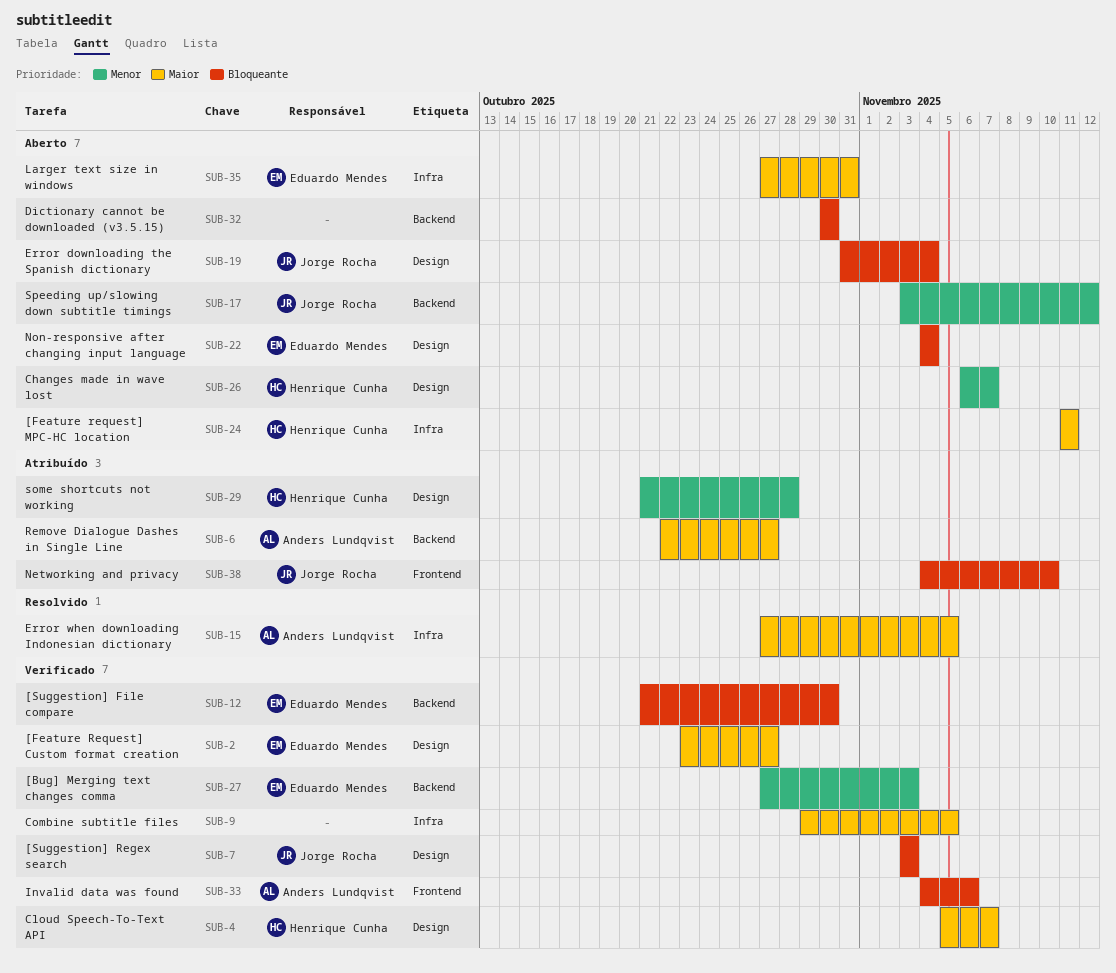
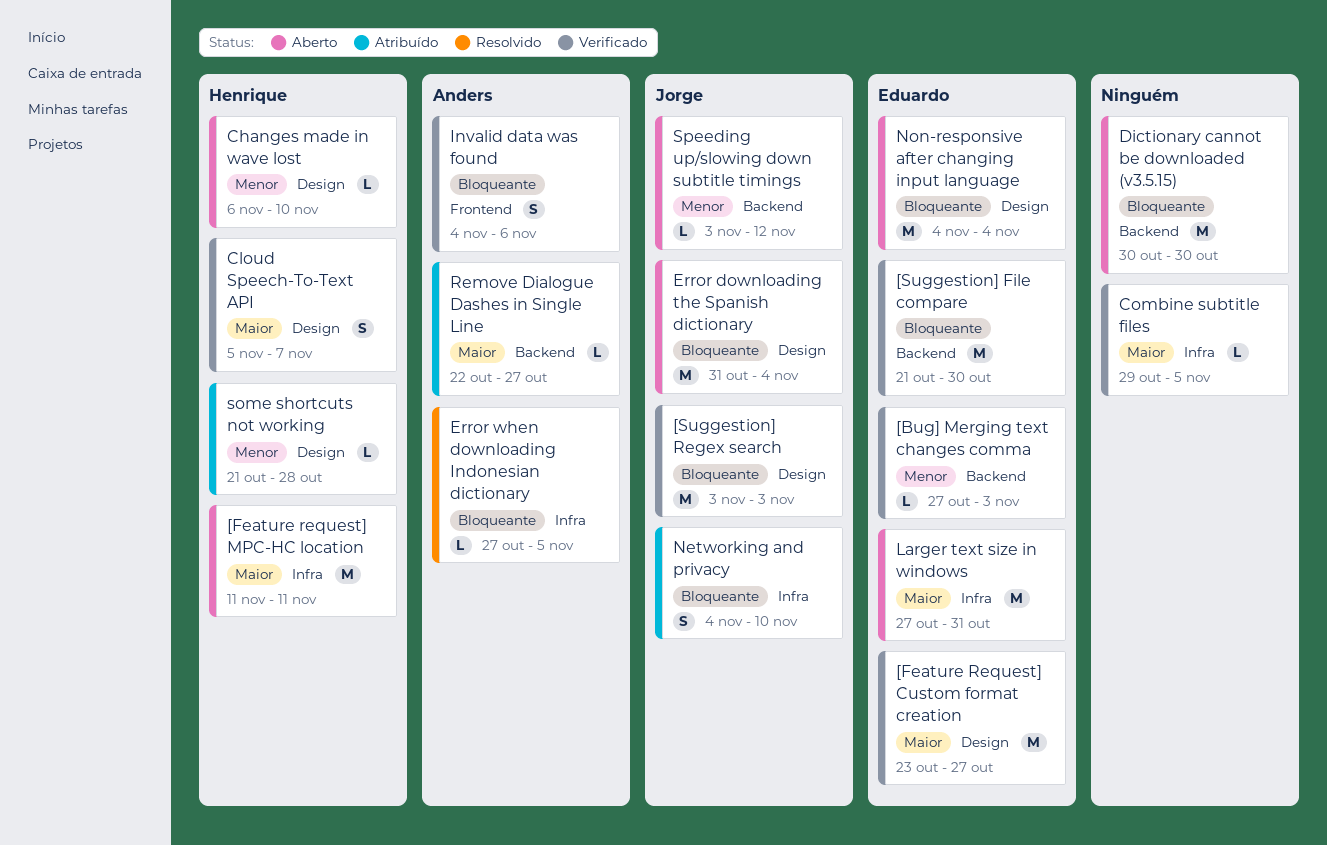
Changes made in wave lost, due: Nov 7 -> Nov 10
Error when downloading Indonesian dictionary, priority: Maior -> Bloqueante
Networking and privacy, label: Frontend -> Infra

